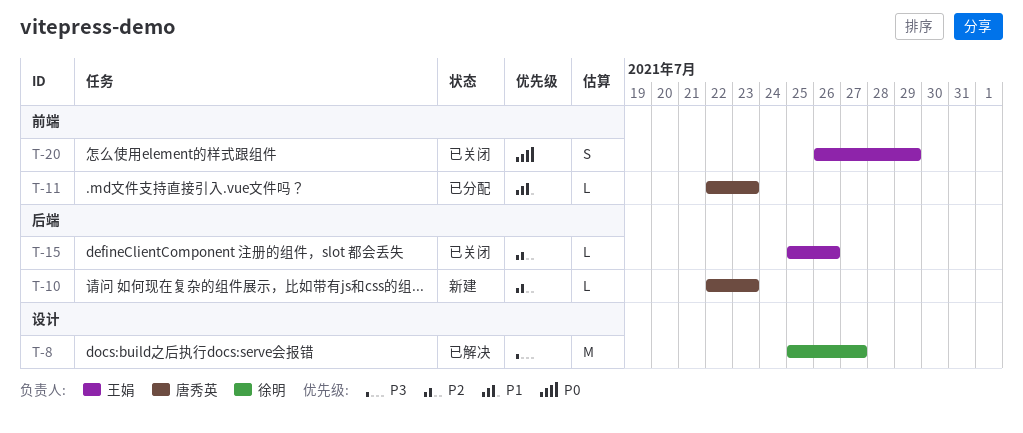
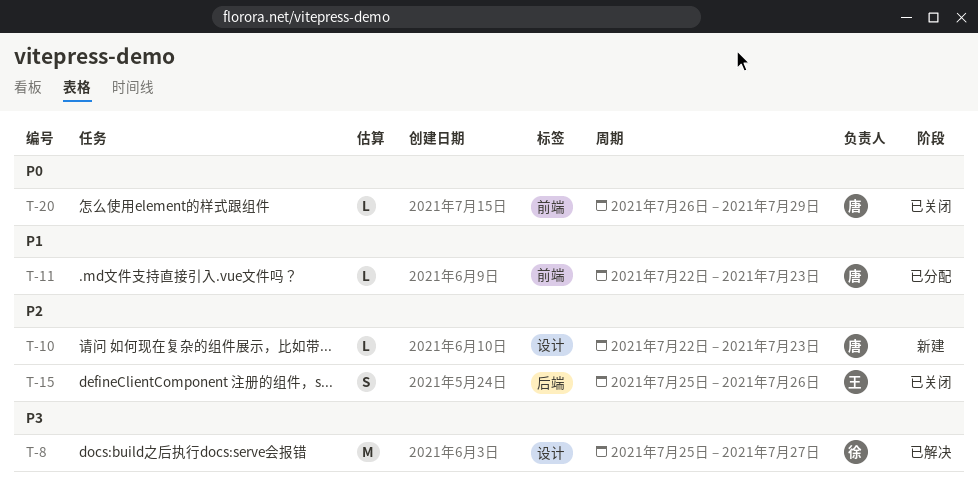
T-10, label: 后端 -> 设计
T-15, estimate: L -> S
T-20, owner: 王娟 -> 唐秀英
T-20, estimate: S -> L

